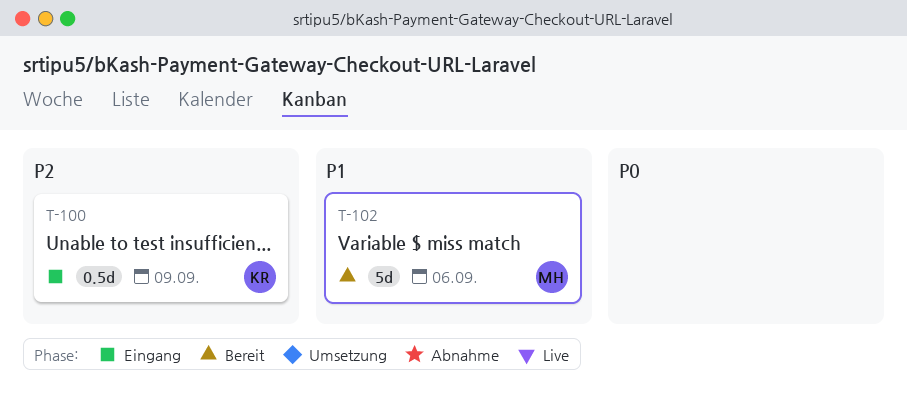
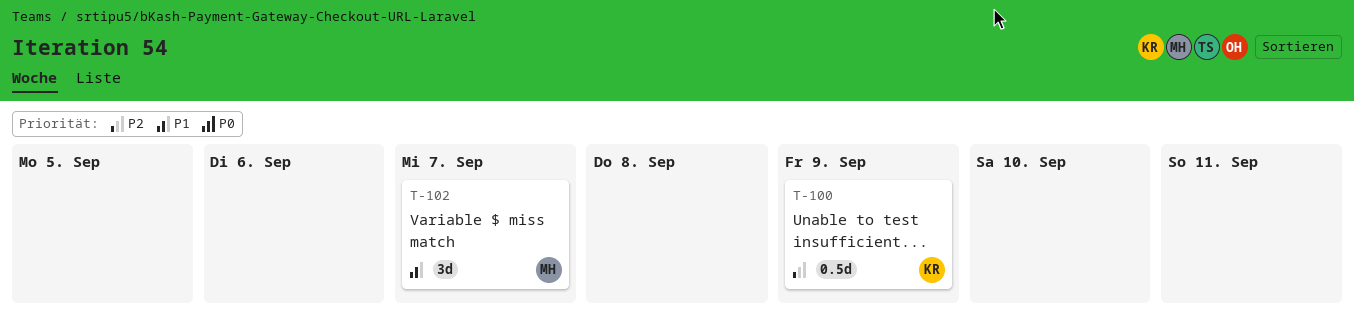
T-102, estimate: 5d -> 3d
T-102, due: Sep 6 -> Sep 7

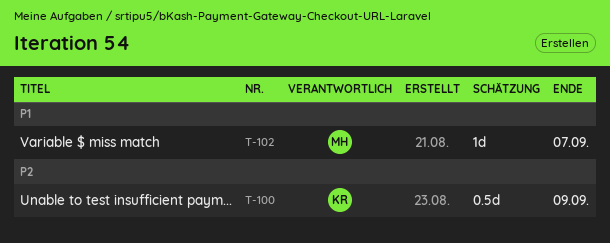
T-102, estimate: 3d -> 1d

